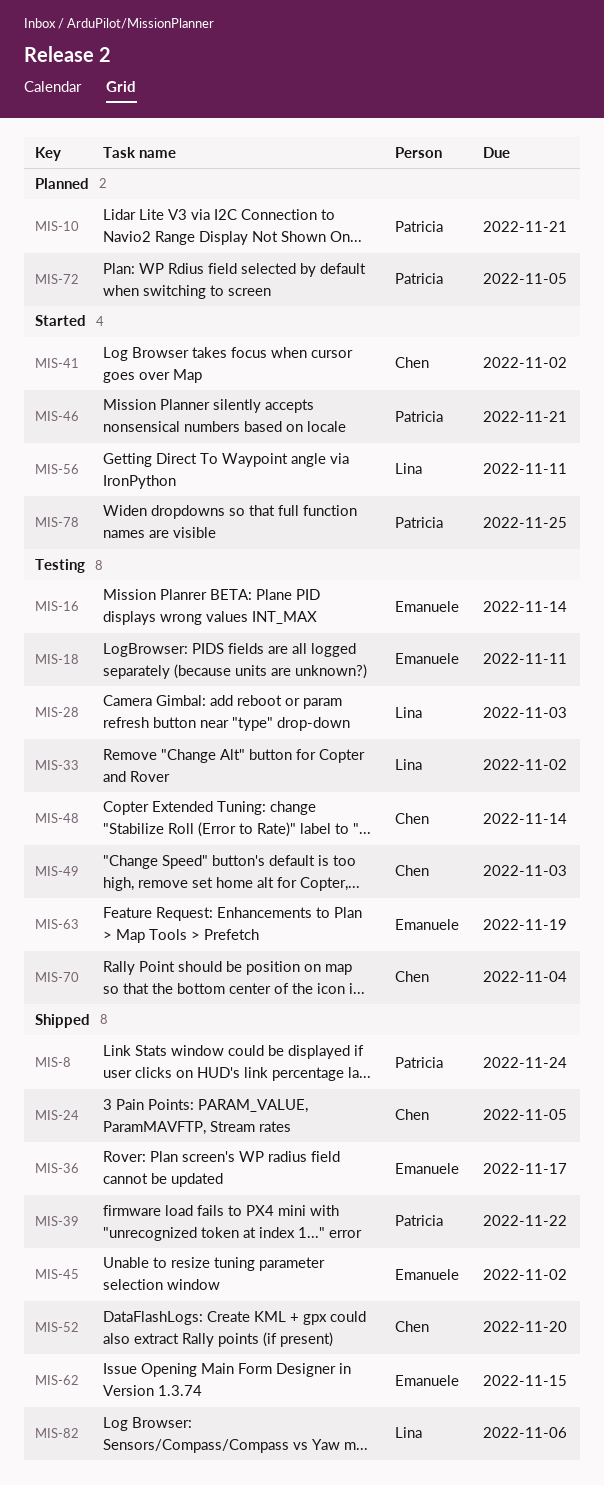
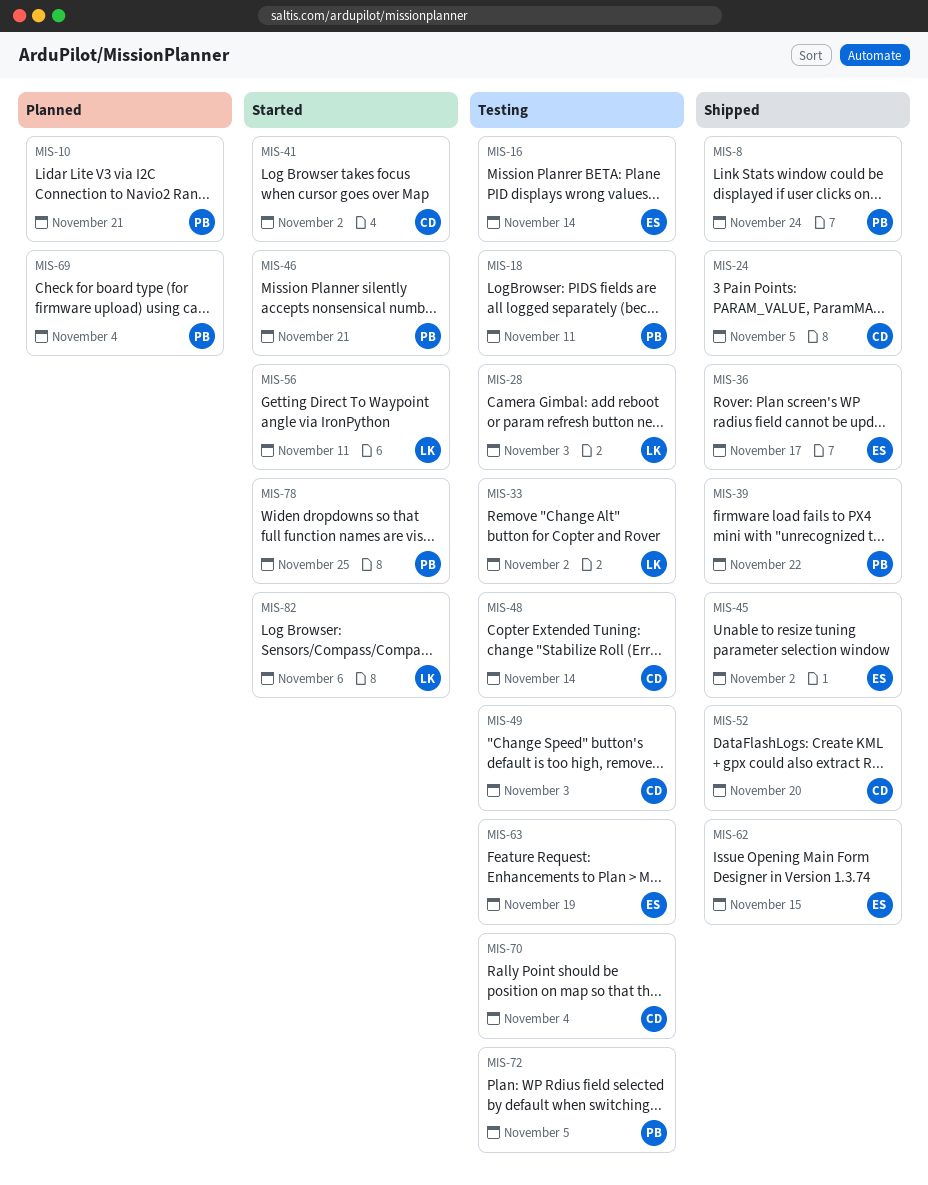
MIS-18, owner: Emanuele -> Patricia
MIS-69: none -> present
MIS-72, status: Planned -> Testing
MIS-82, status: Shipped -> Started

